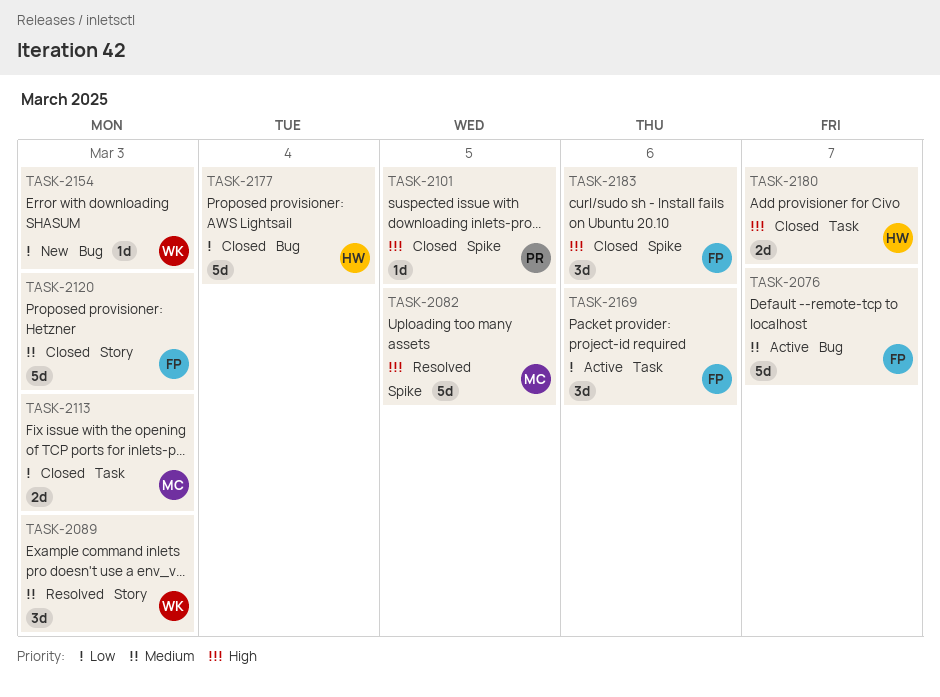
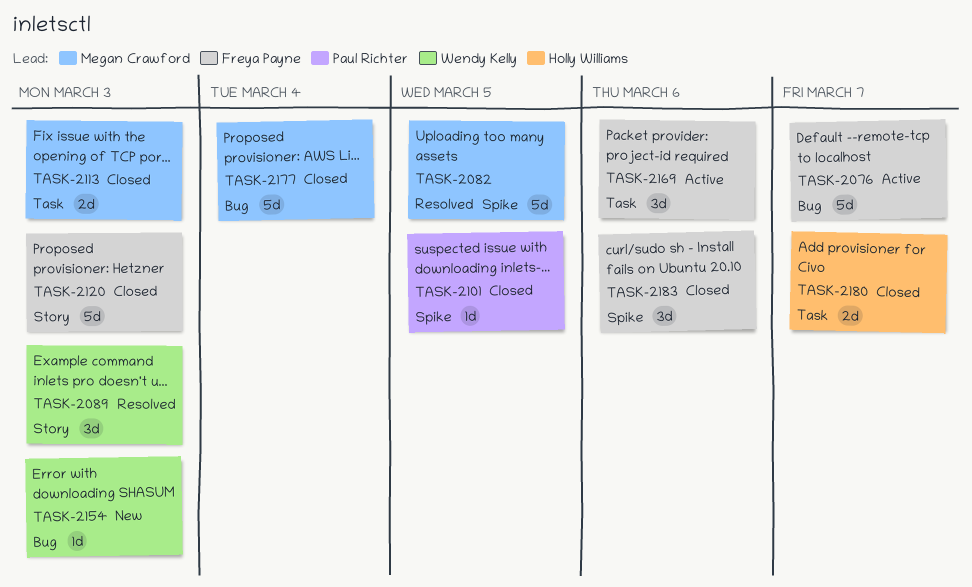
TASK-2177, owner: Holly Williams -> Megan Crawford

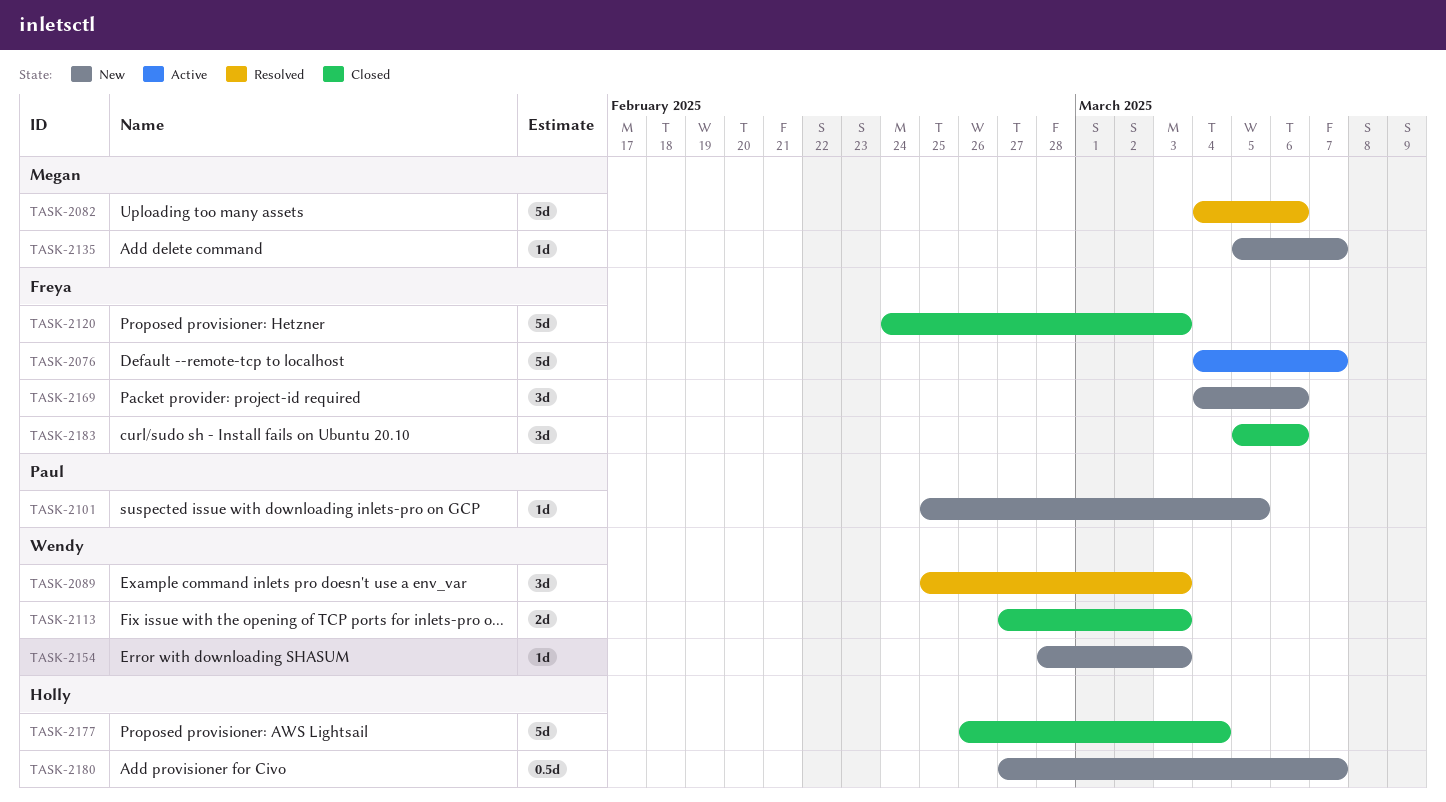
TASK-2082, due: Mar 5 -> Mar 6
TASK-2101, status: Closed -> New
TASK-2113, owner: Megan Crawford -> Wendy Kelly
TASK-2135: none -> present
TASK-2169, status: Active -> New
TASK-2177, owner: Megan Crawford -> Holly Williams
TASK-2180, status: Closed -> New
TASK-2180, estimate: 2d -> 0.5d

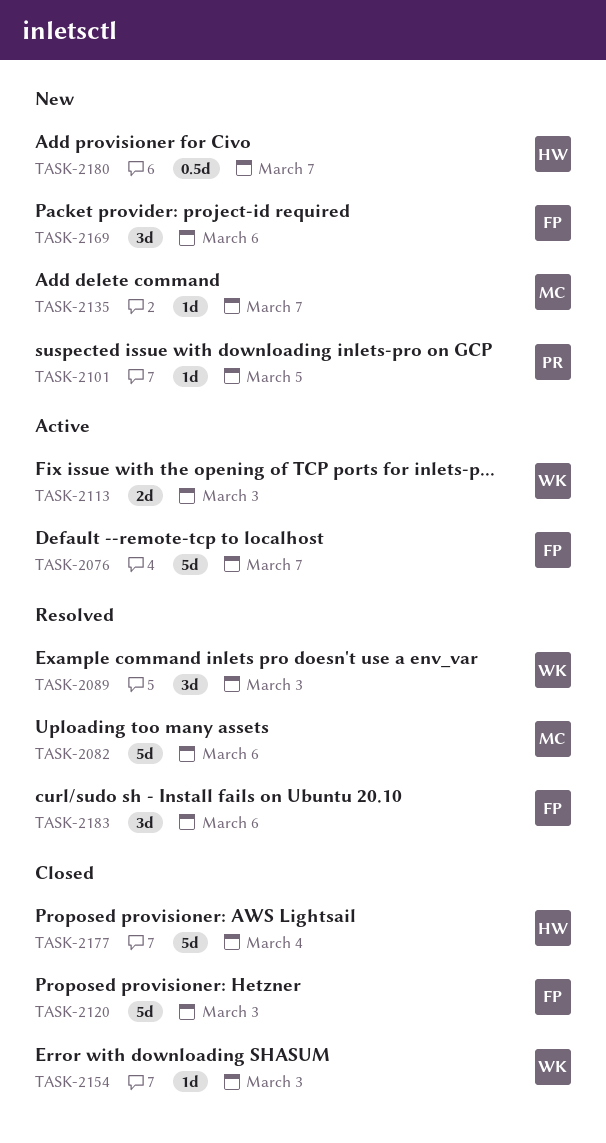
TASK-2113, status: Closed -> Active
TASK-2154, status: New -> Closed
TASK-2183, status: Closed -> Resolved

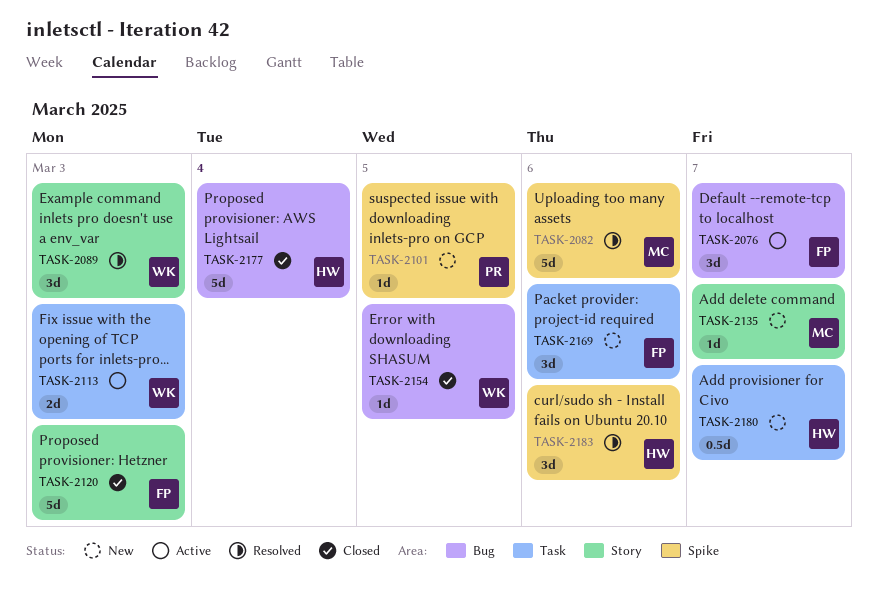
TASK-2076, estimate: 5d -> 3d
TASK-2154, due: Mar 3 -> Mar 5
TASK-2183, owner: FP -> HW

